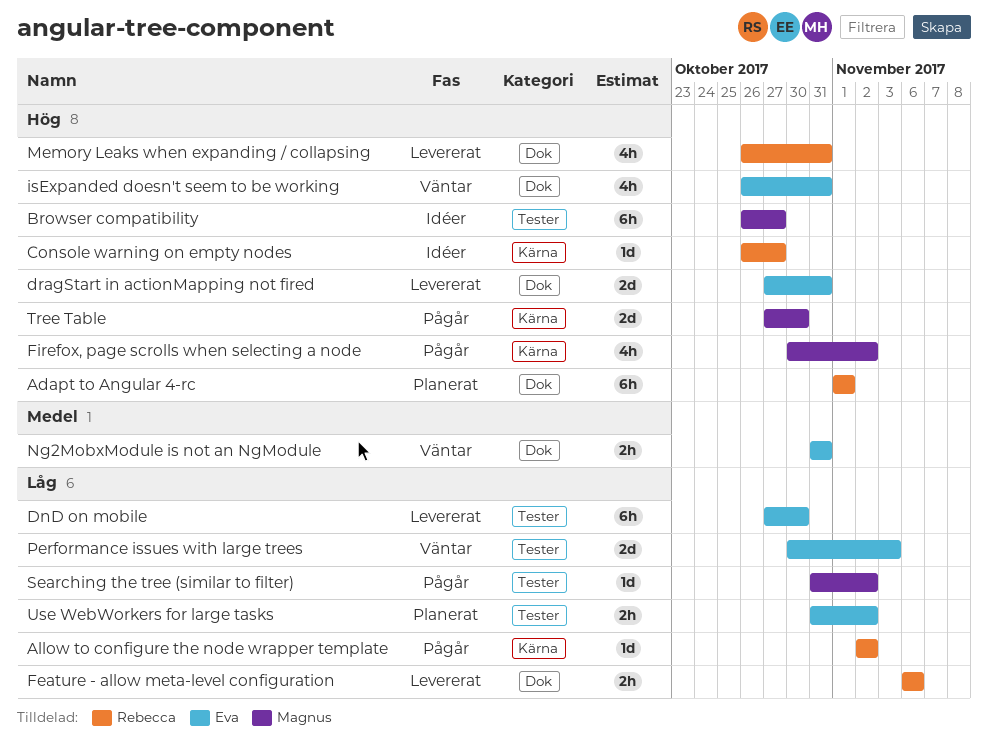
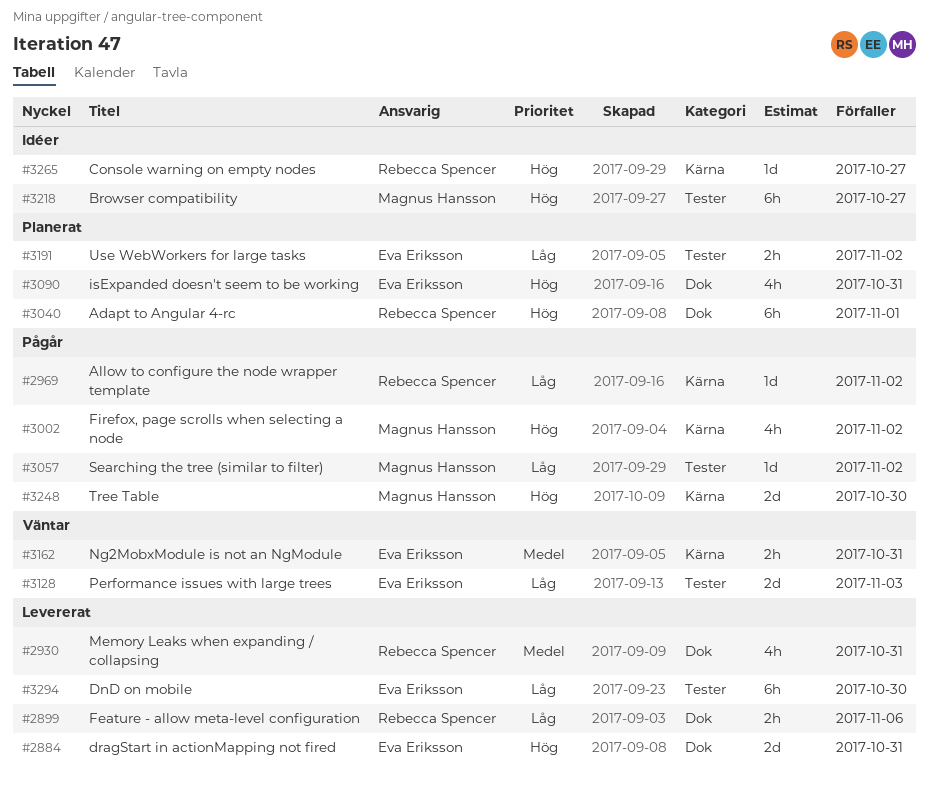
isExpanded doesn't seem to be working, status: Väntar -> Planerat
Memory Leaks when expanding / collapsing, priority: Hög -> Medel
Ng2MobxModule is not an NgModule, label: Dok -> Kärna

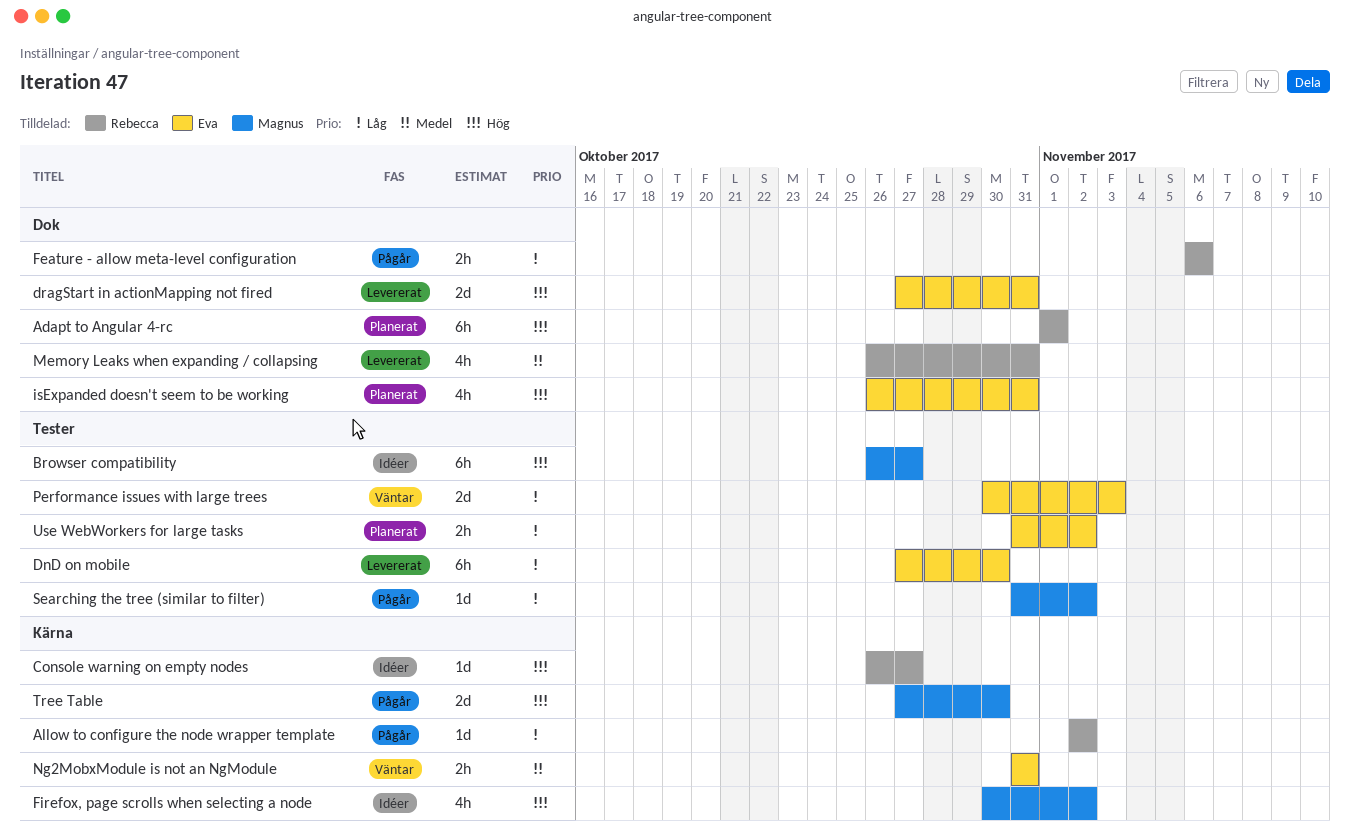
Feature - allow meta-level configuration, status: Levererat -> Pågår
Firefox, page scrolls when selecting a node, status: Pågår -> Idéer

